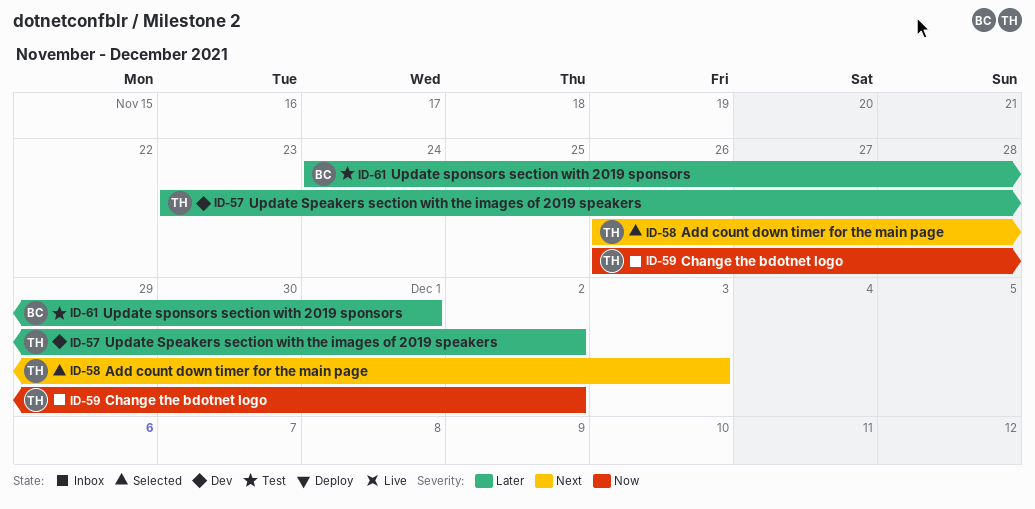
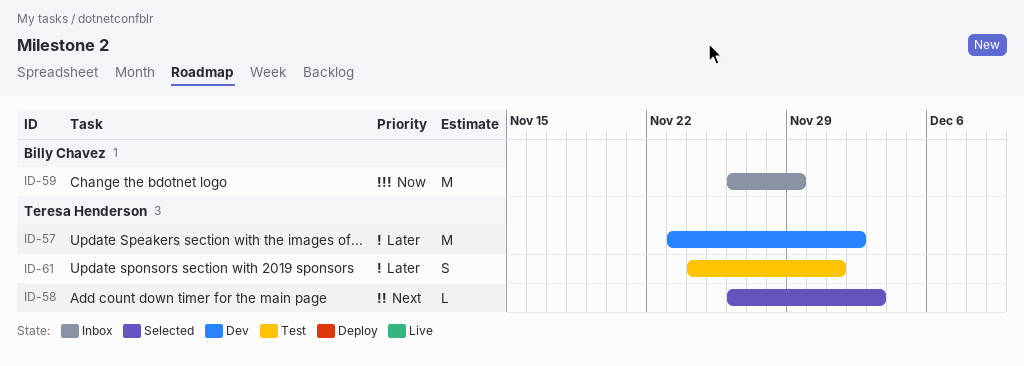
ID-59, owner: Teresa Henderson -> Billy Chavez
ID-59, due: Dec 2 -> Nov 29
ID-61, owner: Billy Chavez -> Teresa Henderson

